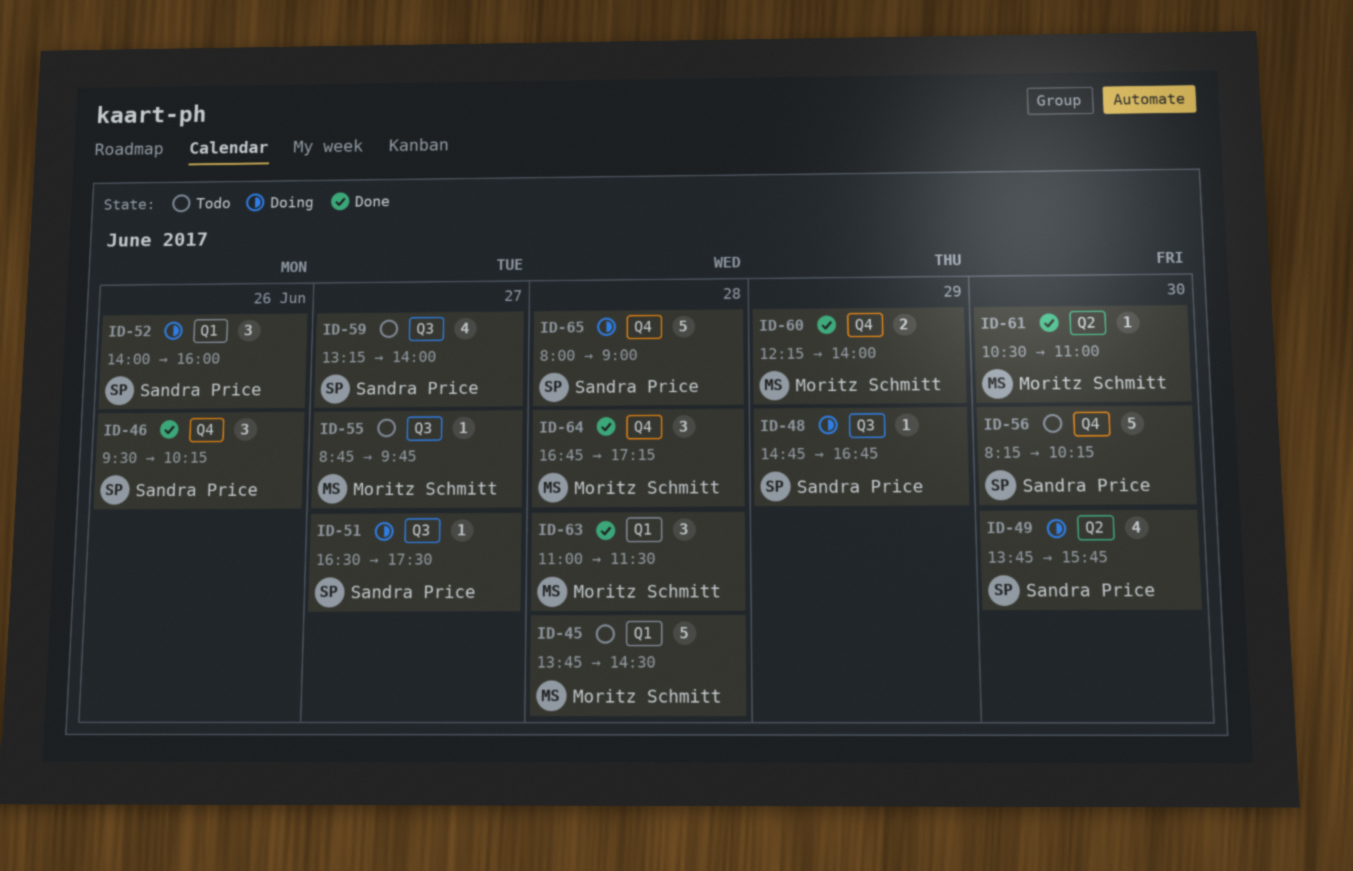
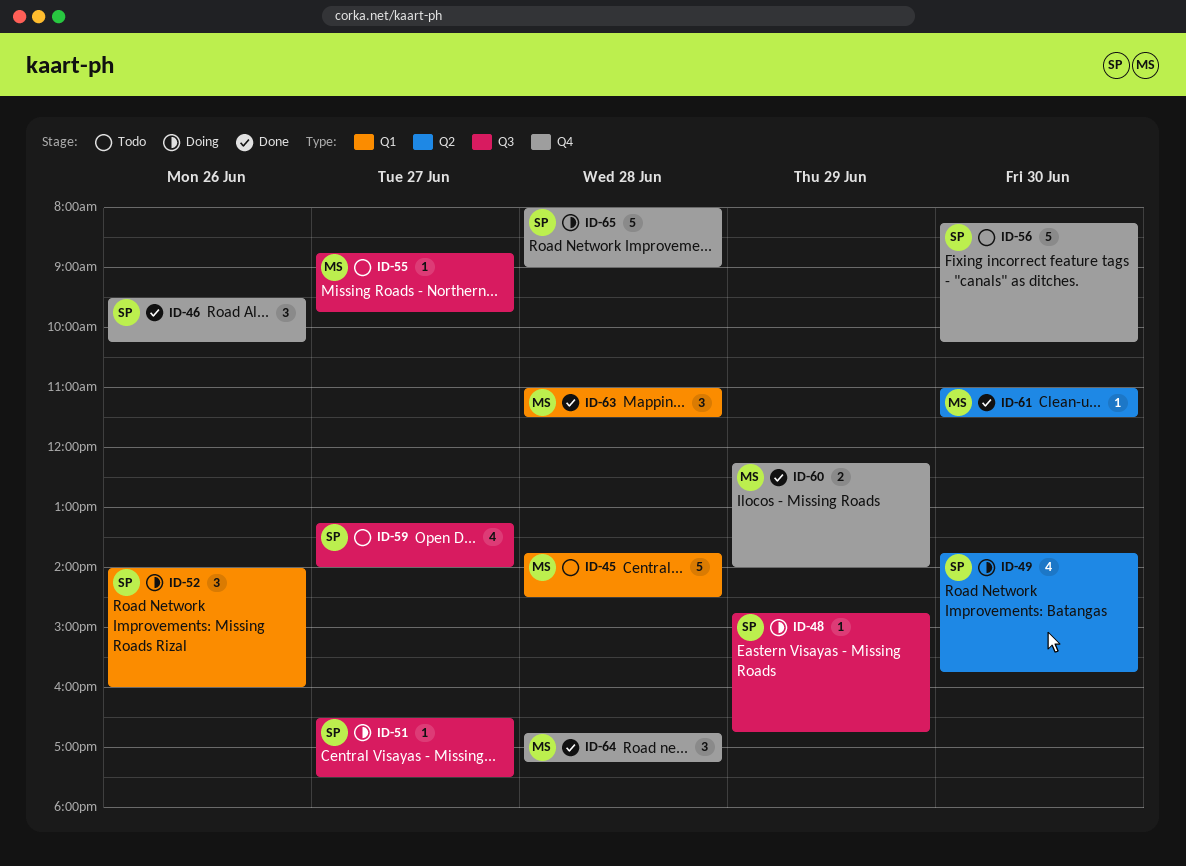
ID-61, begins: 10:30 -> 11:00
ID-61, ends: 11:00 -> 11:30

